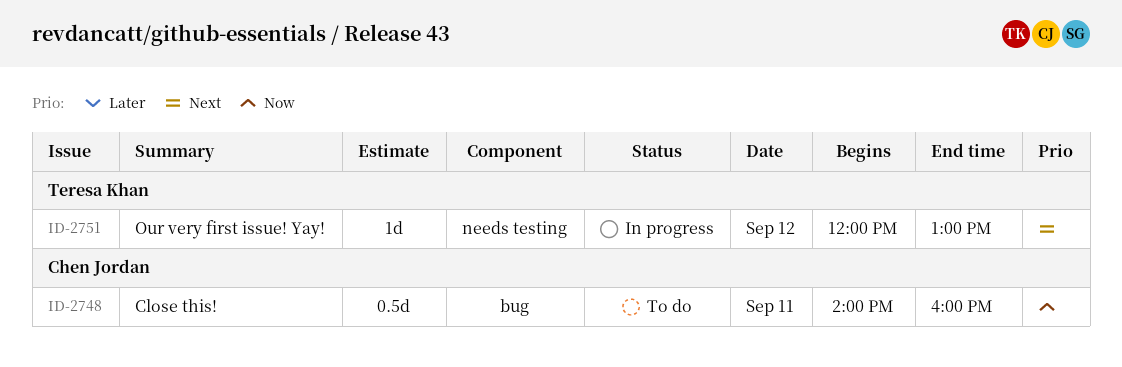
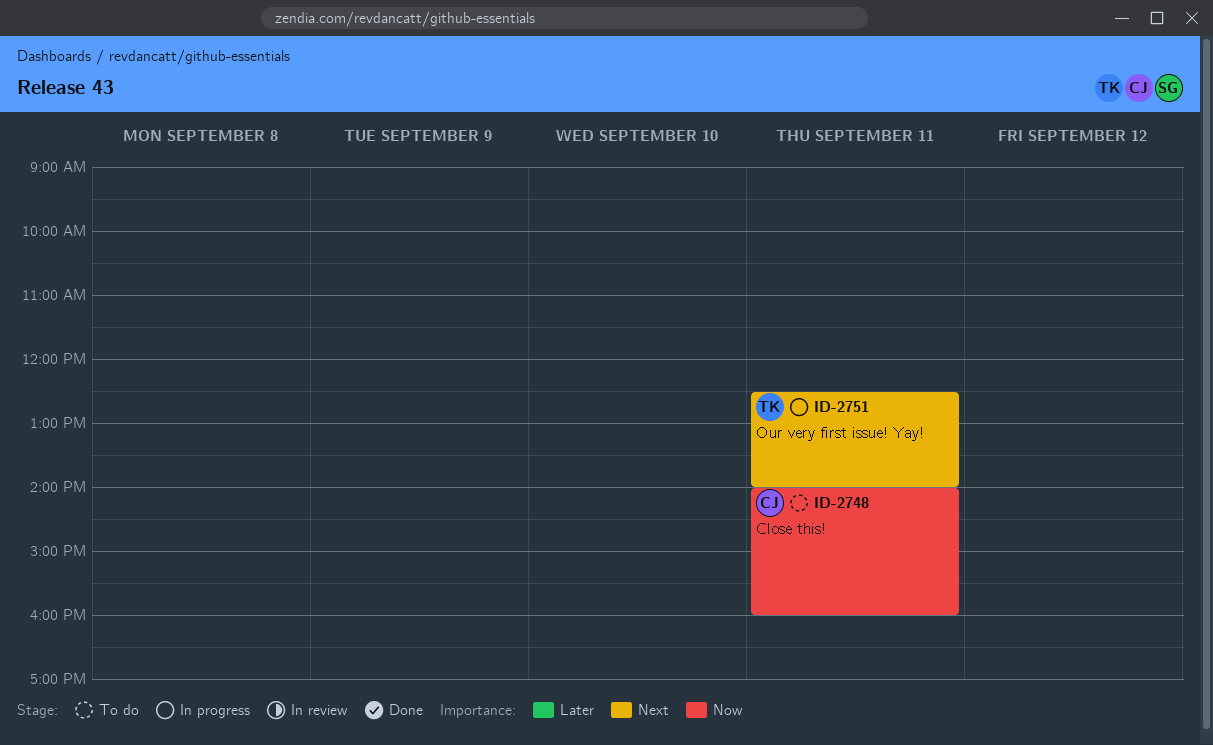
ID-2751, day: Sep 12 -> Sep 11
ID-2751, begins: 12:00 -> 12:30
ID-2751, ends: 13:00 -> 14:00

